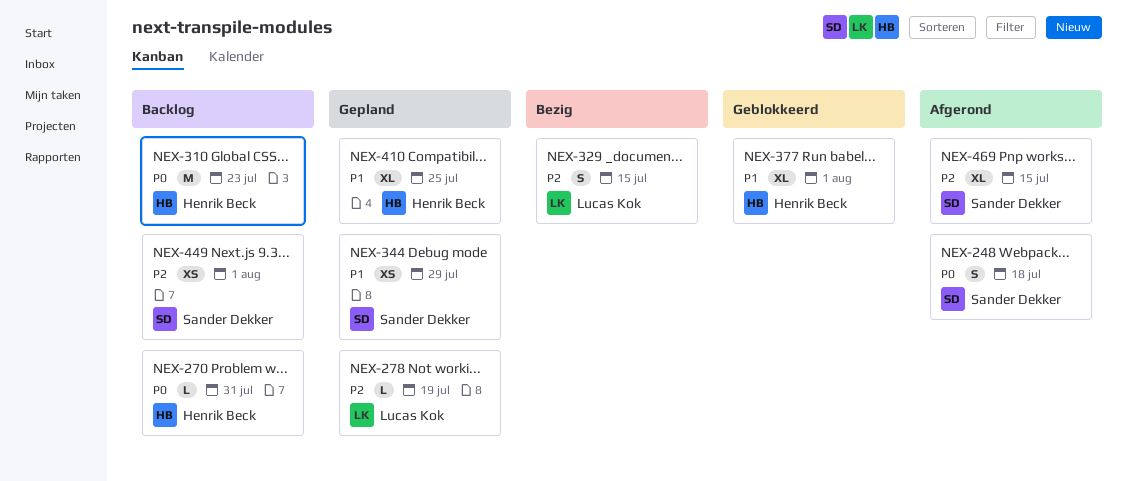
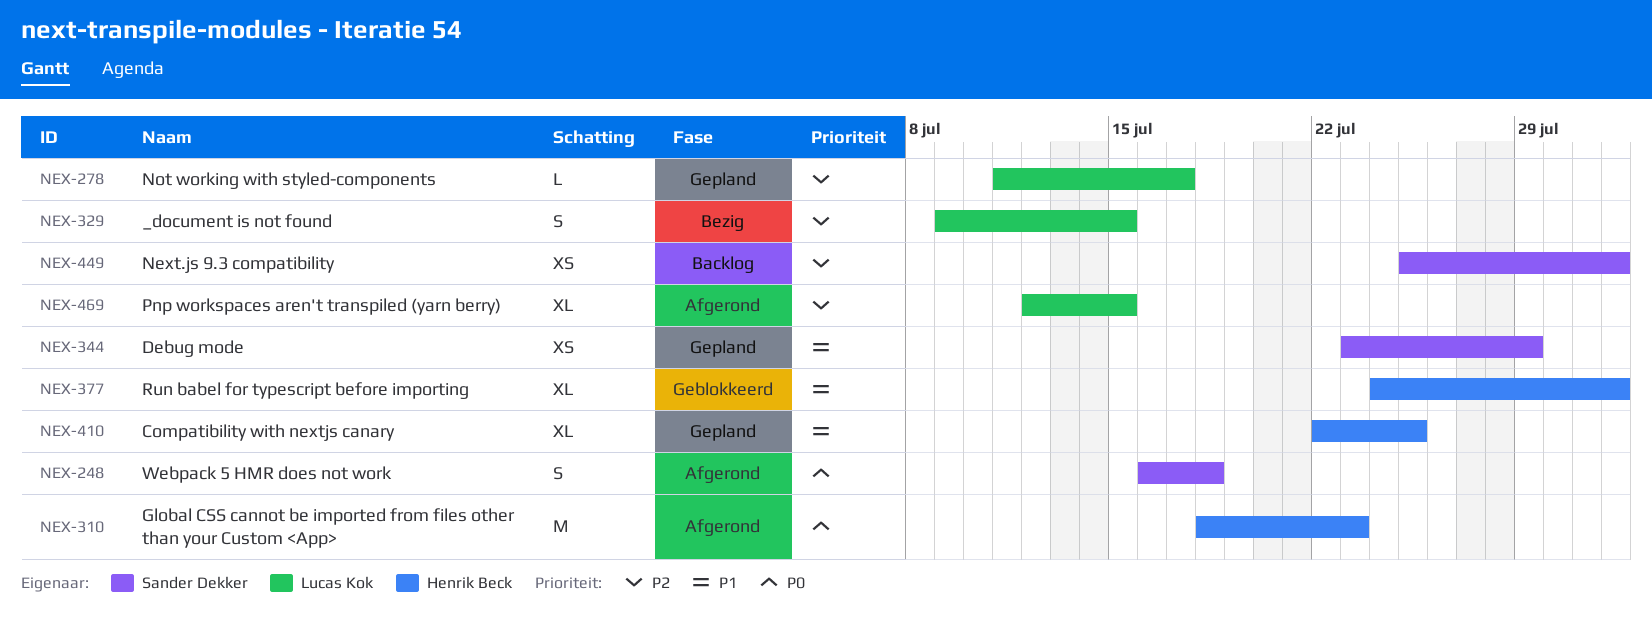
NEX-270: present -> none
NEX-278, due: Jul 19 -> Jul 17
NEX-310, status: Backlog -> Afgerond
NEX-469, owner: Sander Dekker -> Lucas Kok

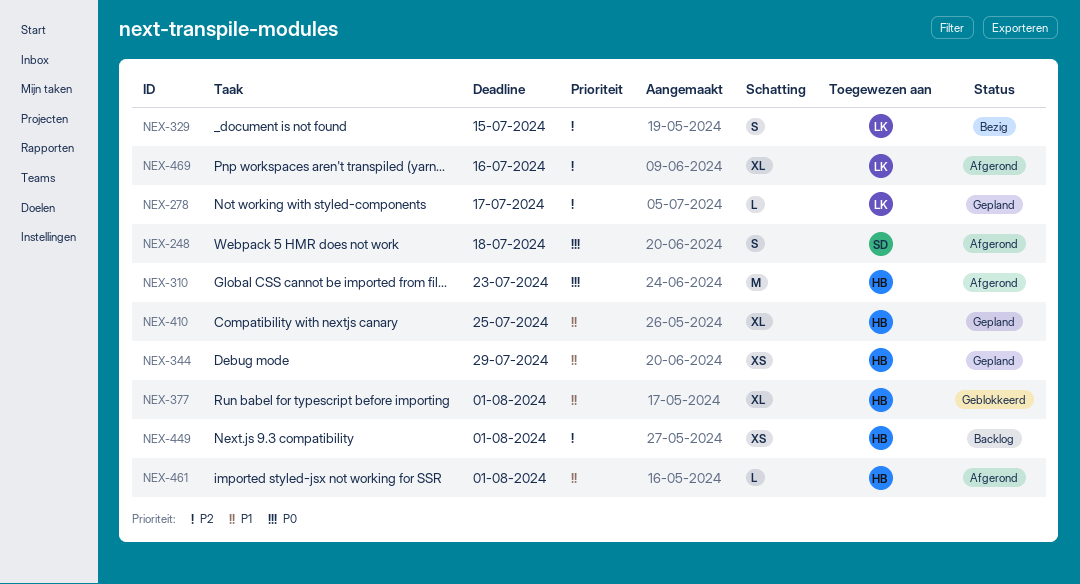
NEX-344, owner: Sander Dekker -> Henrik Beck
NEX-449, owner: Sander Dekker -> Henrik Beck
NEX-461: none -> present
NEX-469, due: Jul 15 -> Jul 16

